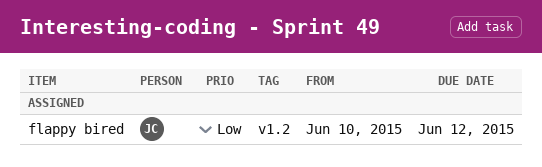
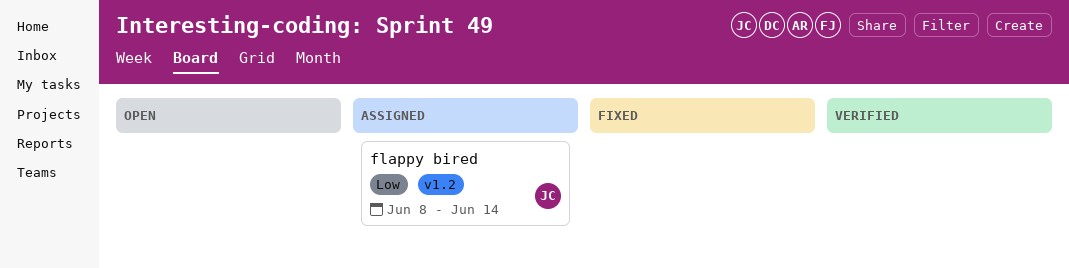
flappy bired, start: Jun 10 -> Jun 8
flappy bired, due: Jun 12 -> Jun 14

